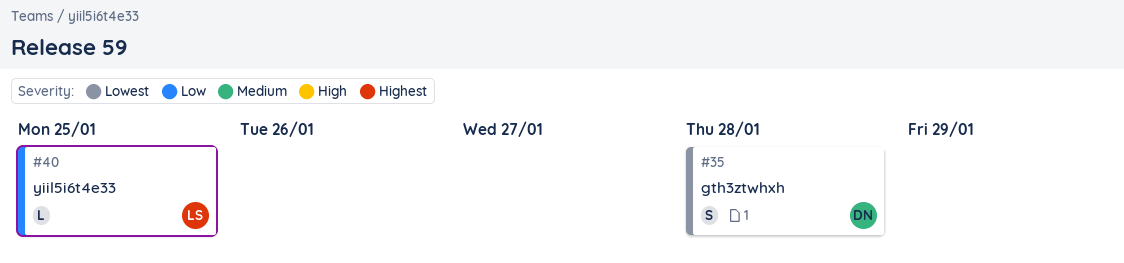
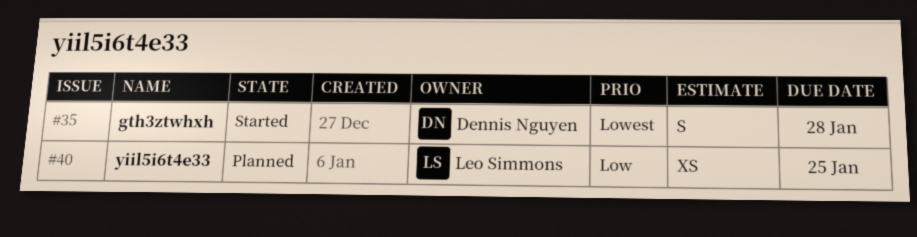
#40, estimate: L -> XS

